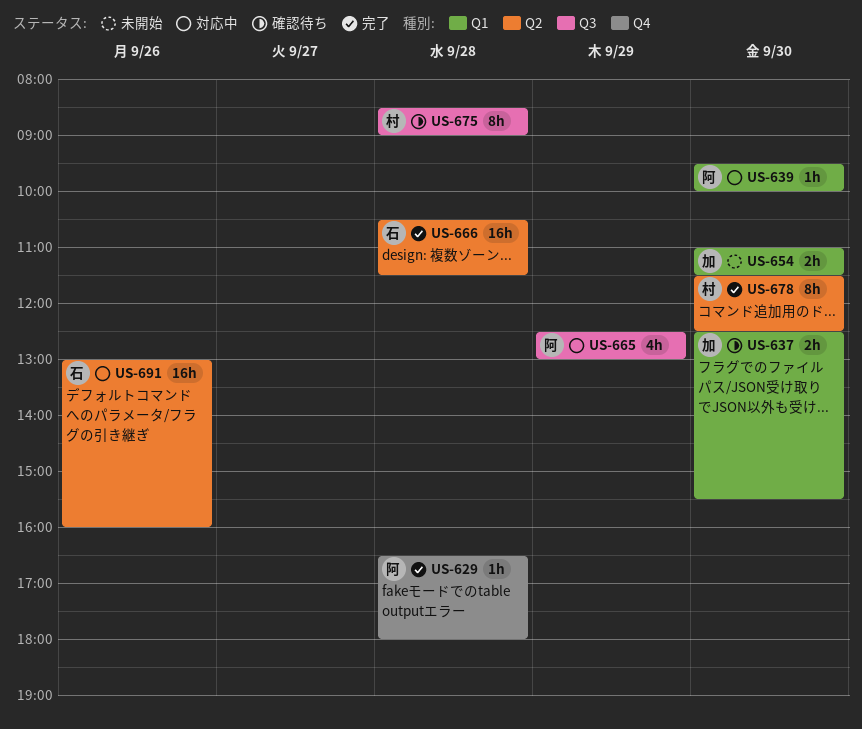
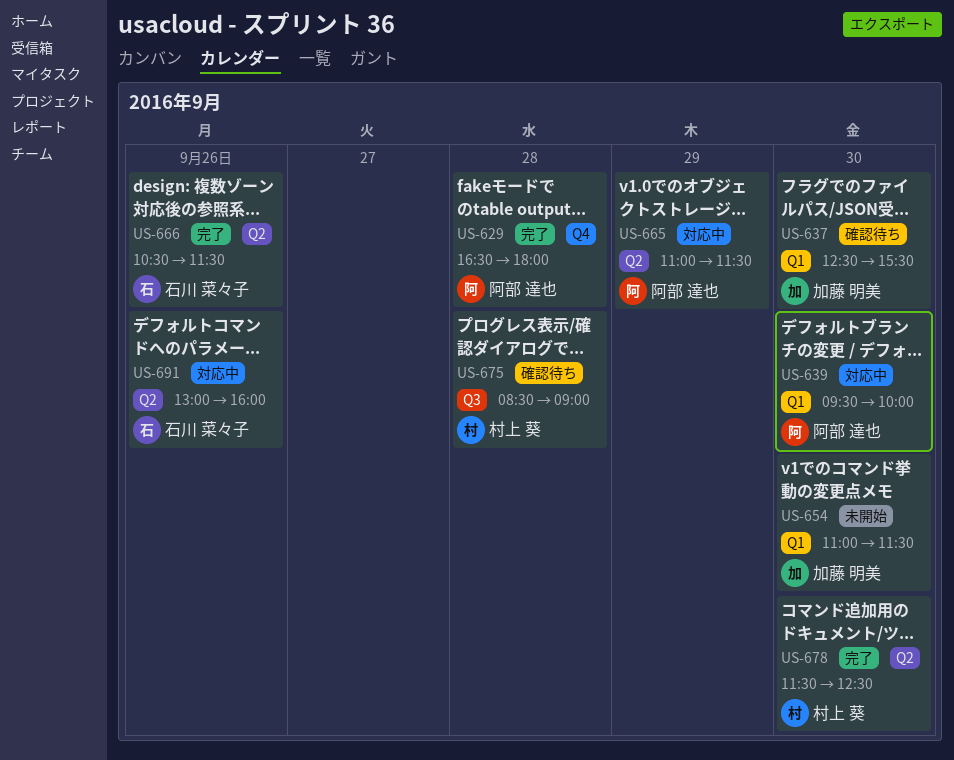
US-665, label: Q3 -> Q2
US-665, begins: 12:30 -> 11:00
US-665, ends: 13:00 -> 11:30
US-666, day: Sep 28 -> Sep 26

